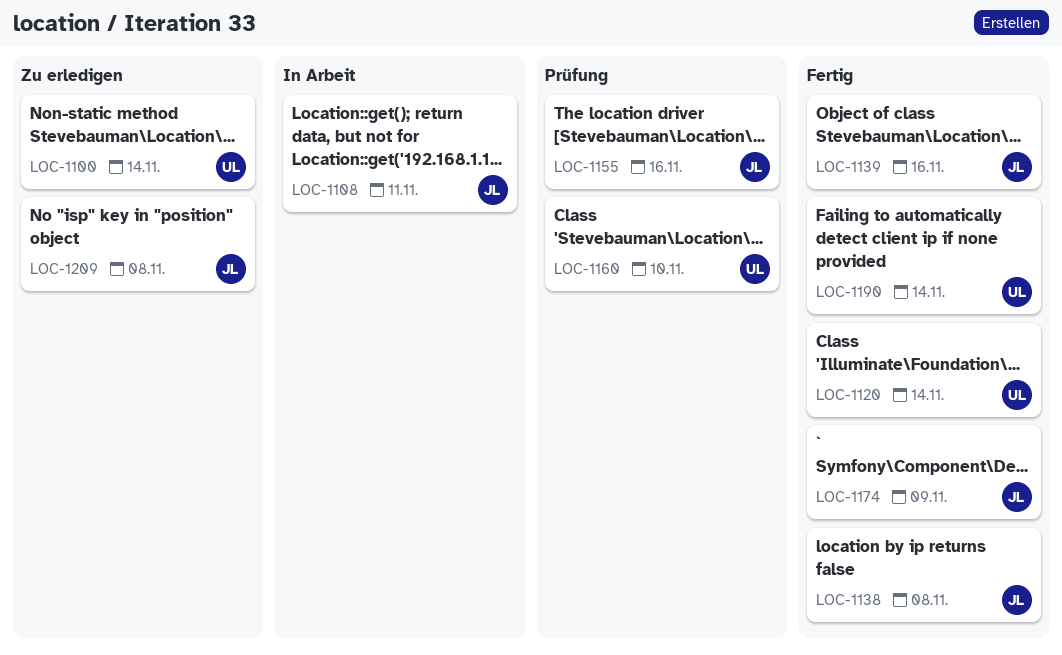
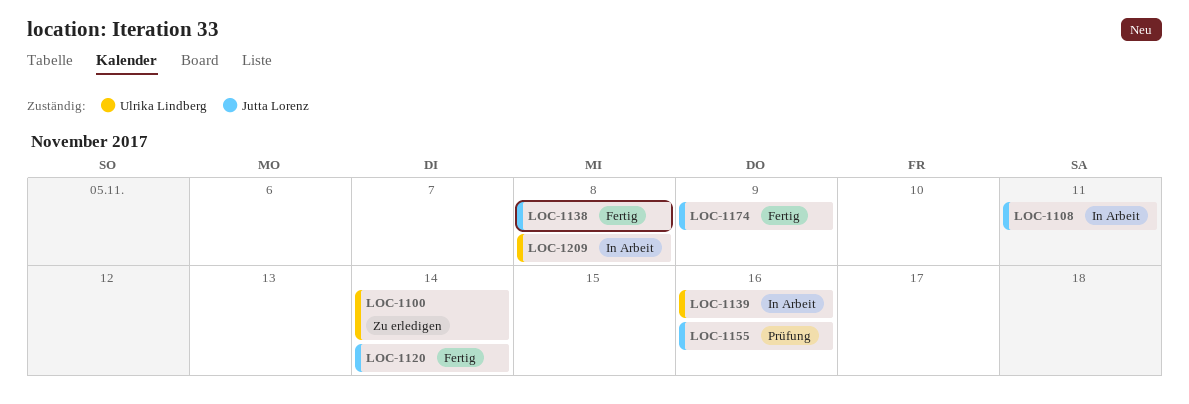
LOC-1120, owner: Ulrika Lindberg -> Jutta Lorenz
LOC-1139, status: Fertig -> In Arbeit
LOC-1139, owner: Jutta Lorenz -> Ulrika Lindberg
LOC-1160: present -> none
LOC-1190: present -> none
LOC-1209, status: Zu erledigen -> In Arbeit
LOC-1209, owner: Jutta Lorenz -> Ulrika Lindberg

